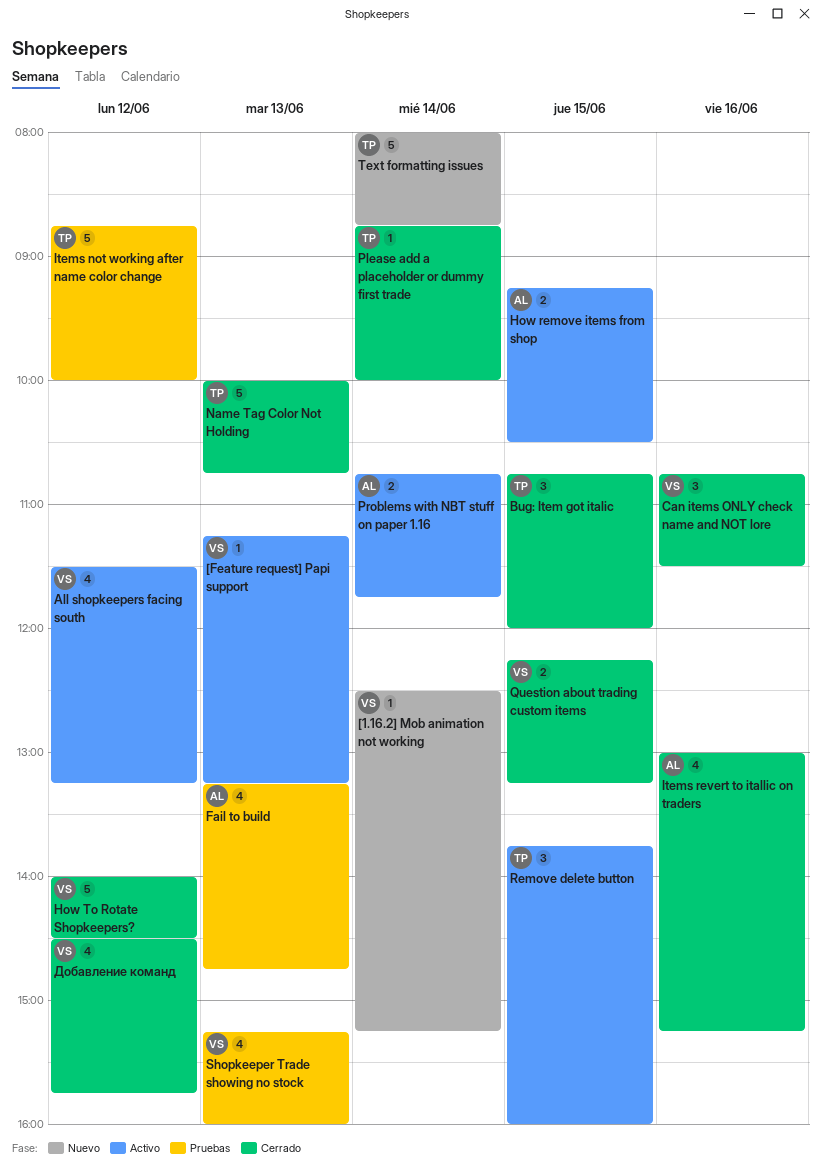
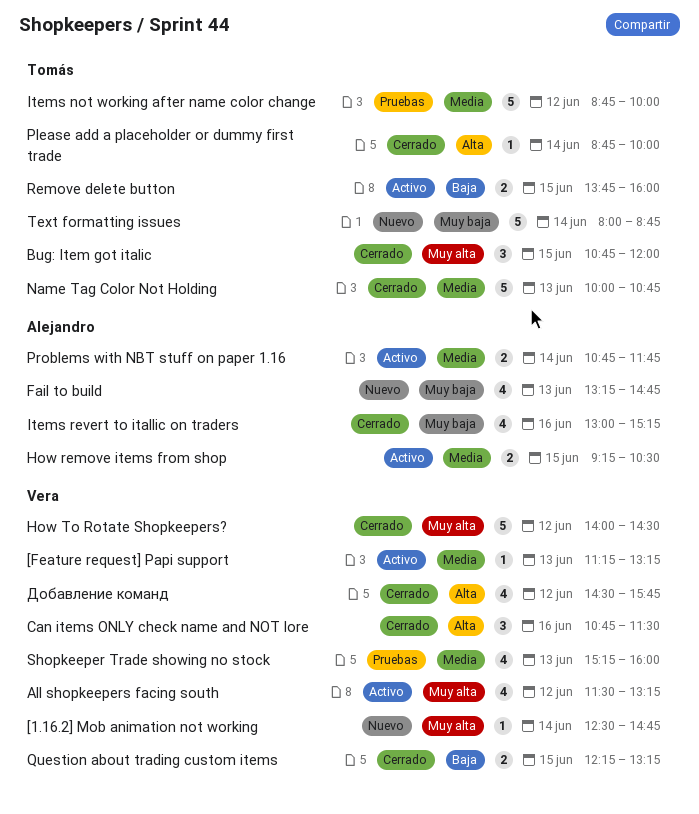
[1.16.2] Mob animation not working, ends: 15:15 -> 14:45
Fail to build, status: Pruebas -> Nuevo
Remove delete button, estimate: 3 -> 2

